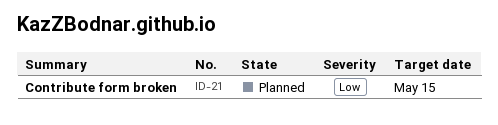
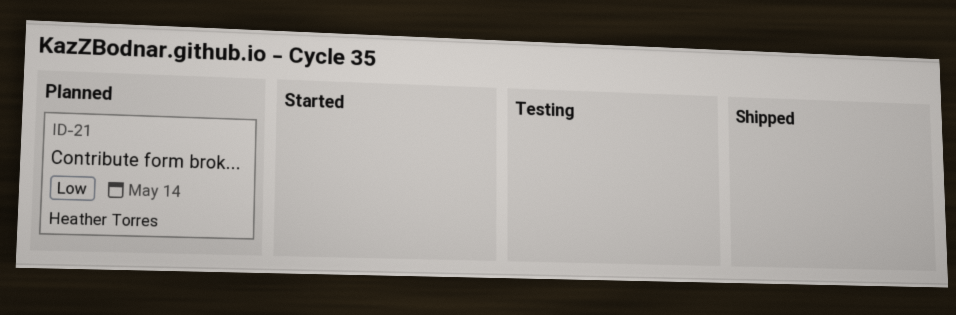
ID-21, due: May 15 -> May 14

